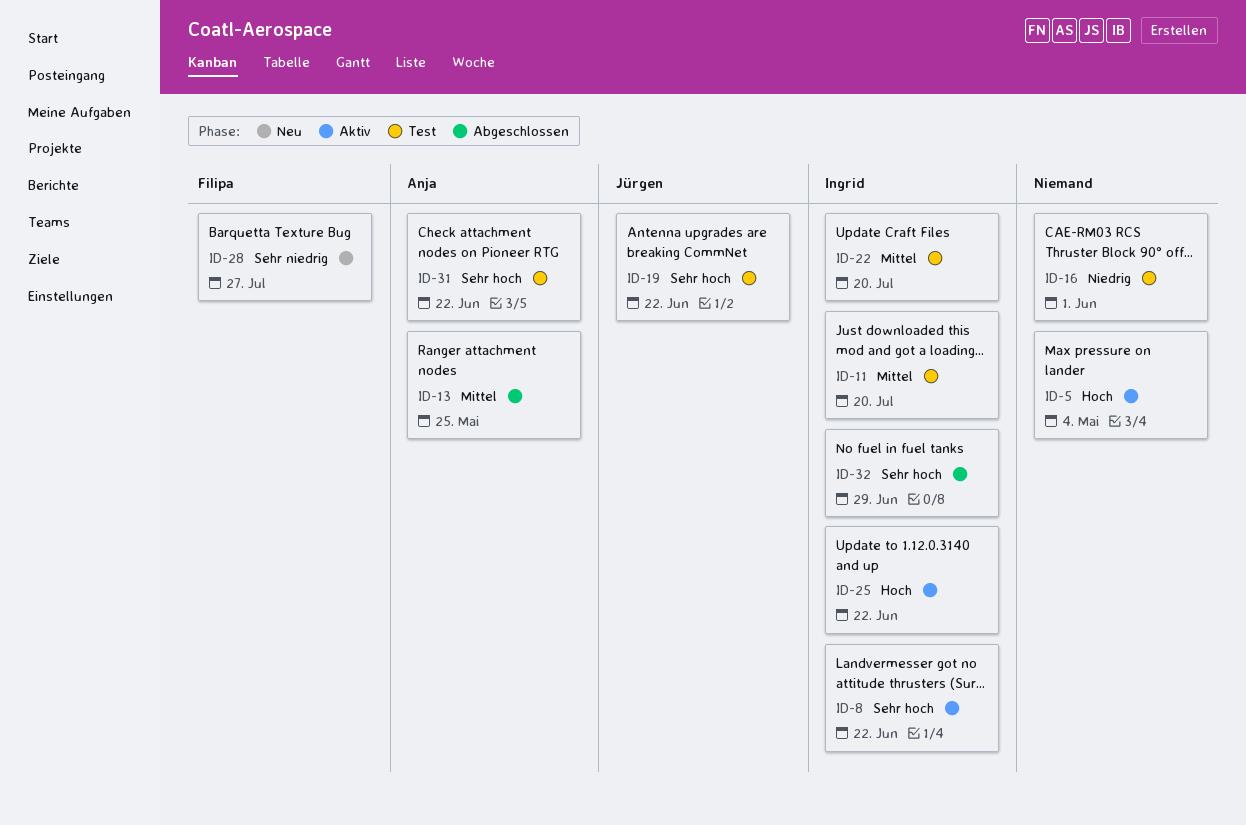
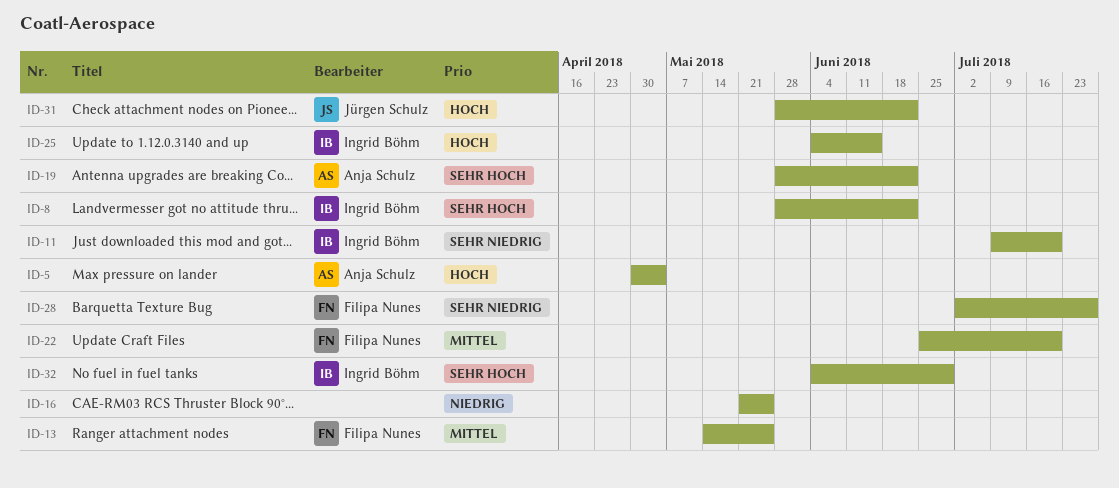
ID-5, owner: none -> Anja Schulz
ID-11, priority: Mittel -> Sehr niedrig
ID-13, owner: Anja Schulz -> Filipa Nunes
ID-16, due: Jun 1 -> May 25
ID-19, owner: Jürgen Schulz -> Anja Schulz
ID-22, owner: Ingrid Böhm -> Filipa Nunes
ID-25, due: Jun 22 -> Jun 15
ID-31, owner: Anja Schulz -> Jürgen Schulz
ID-31, priority: Sehr hoch -> Hoch

